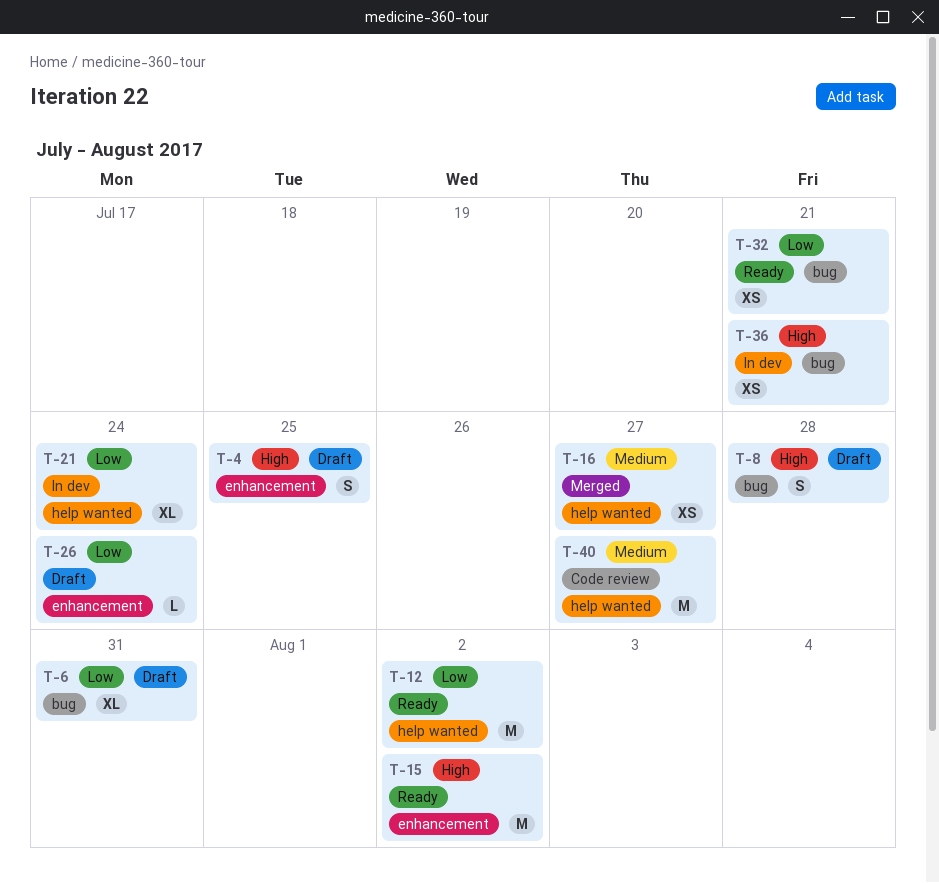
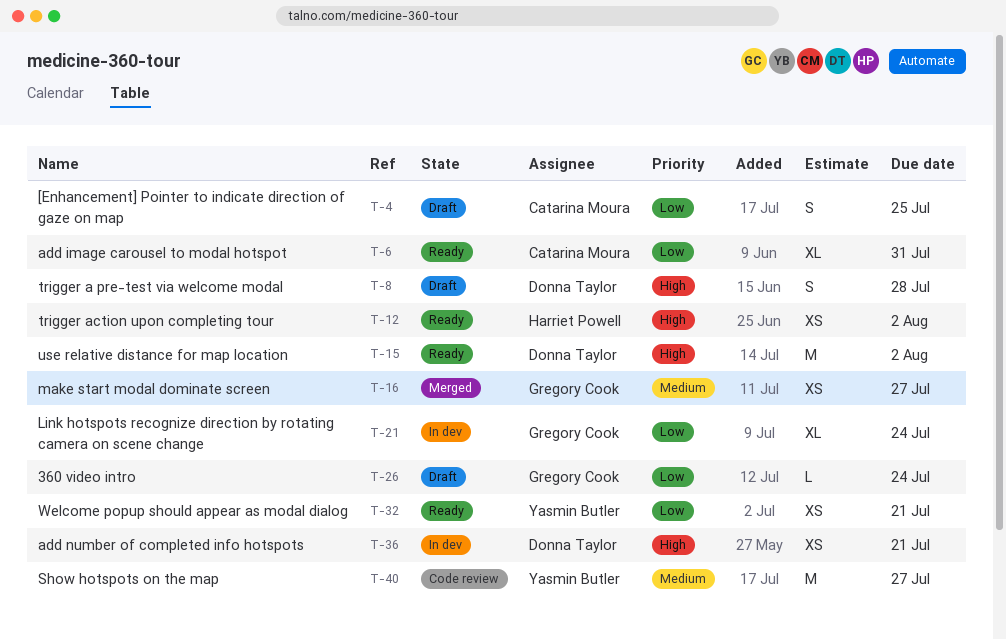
T-4, priority: High -> Low
T-6, status: Draft -> Ready
T-12, priority: Low -> High
T-12, estimate: M -> XS

